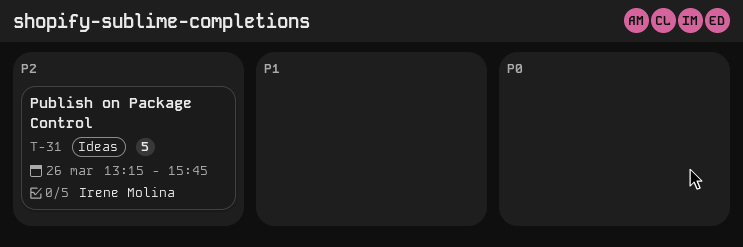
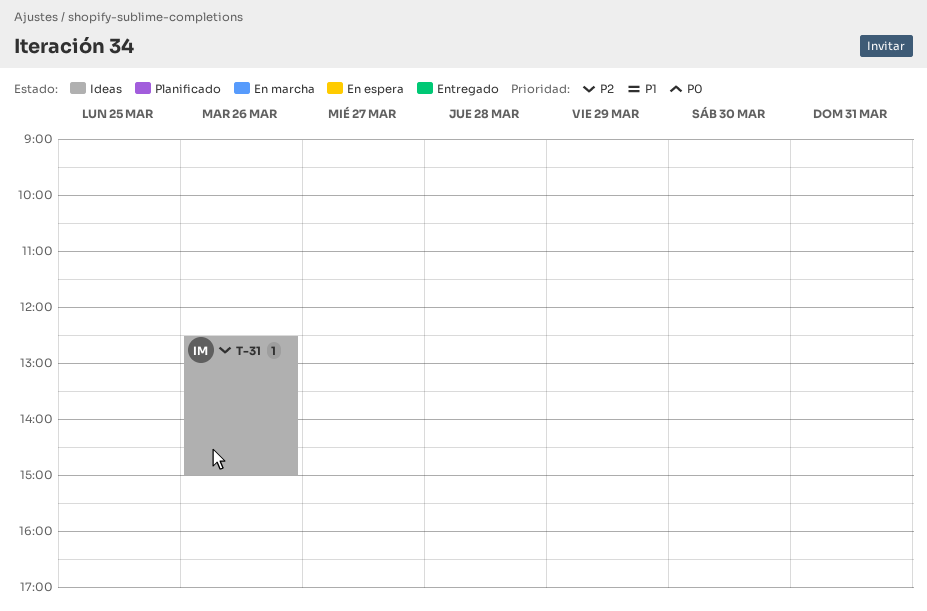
T-31, estimate: 5 -> 1
T-31, begins: 13:15 -> 12:30
T-31, ends: 15:45 -> 15:00

